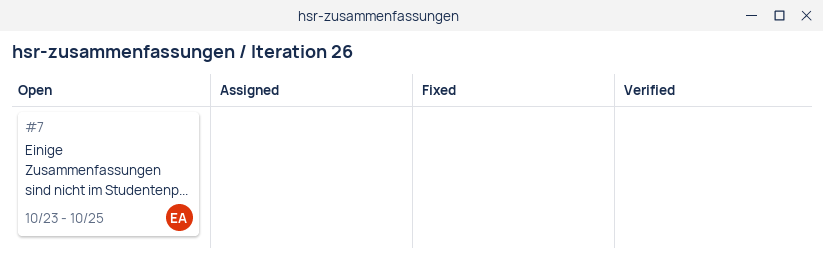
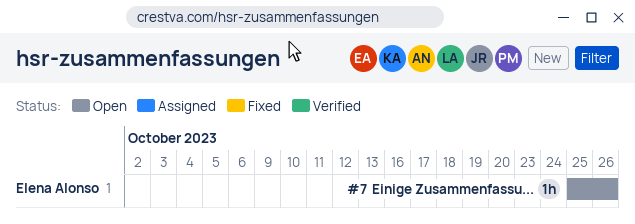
#7, start: Oct 23 -> Oct 25
#7, due: Oct 25 -> Oct 26

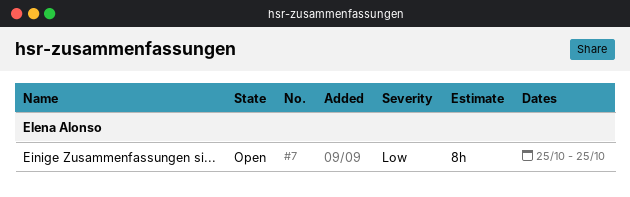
#7, estimate: 1h -> 8h
#7, due: Oct 26 -> Oct 25

